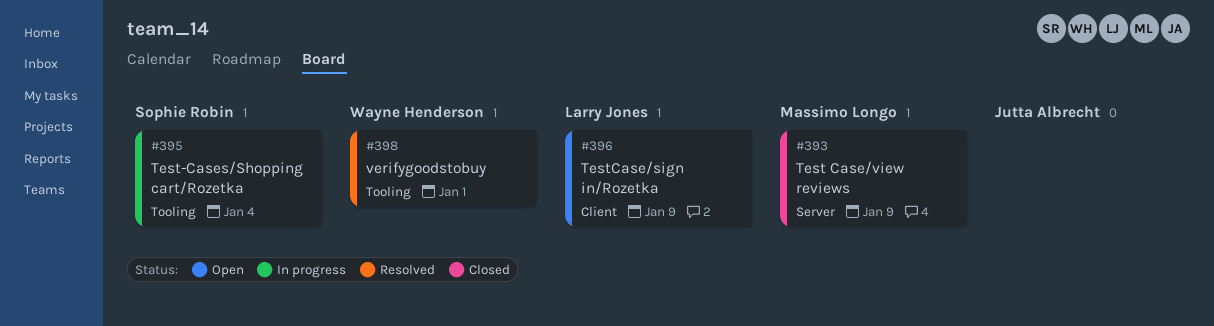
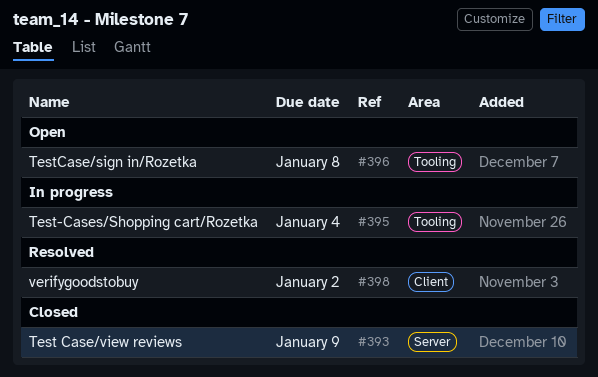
#396, label: Client -> Tooling
#396, due: Jan 9 -> Jan 8
#398, label: Tooling -> Client
#398, due: Jan 1 -> Jan 2

